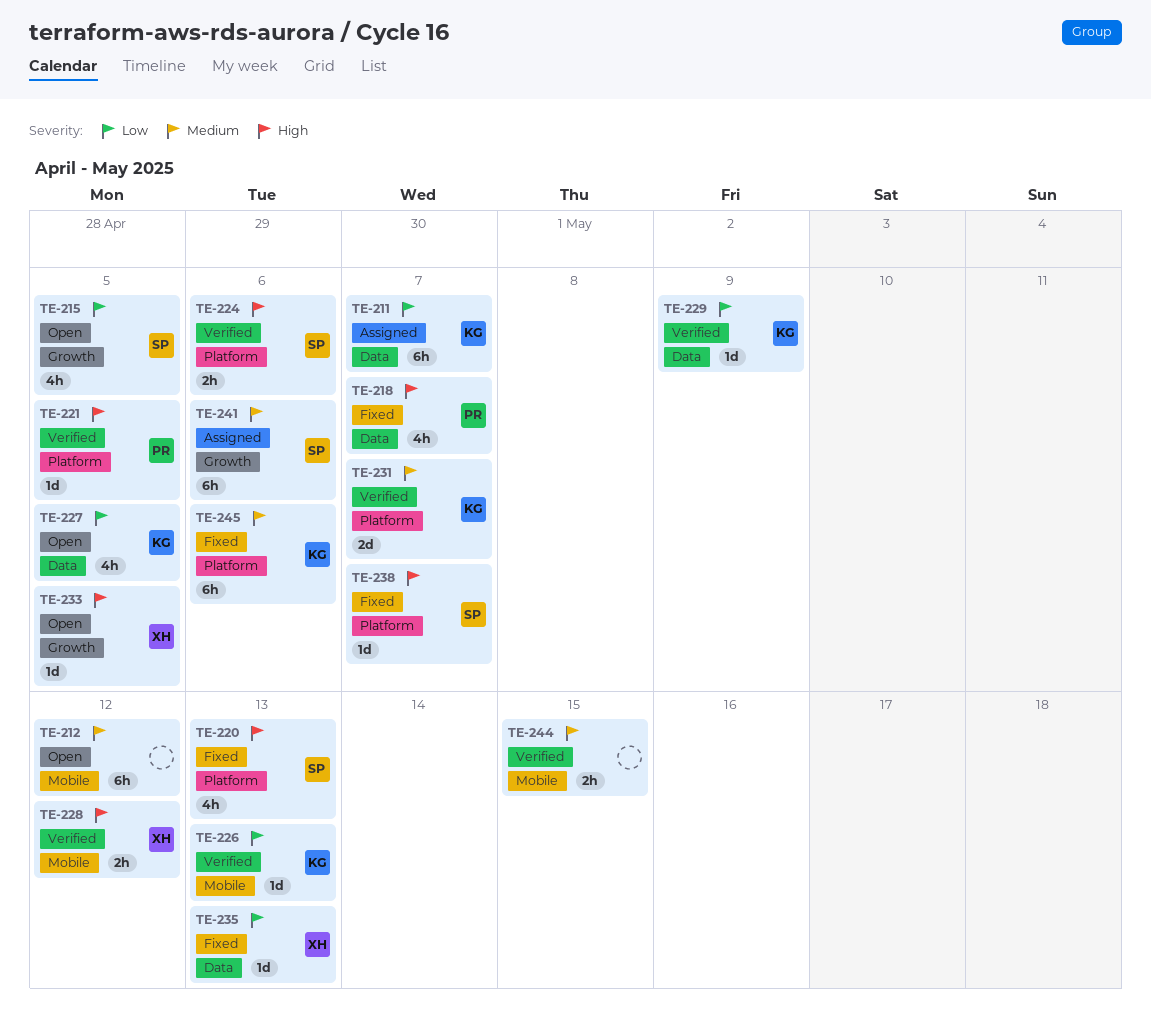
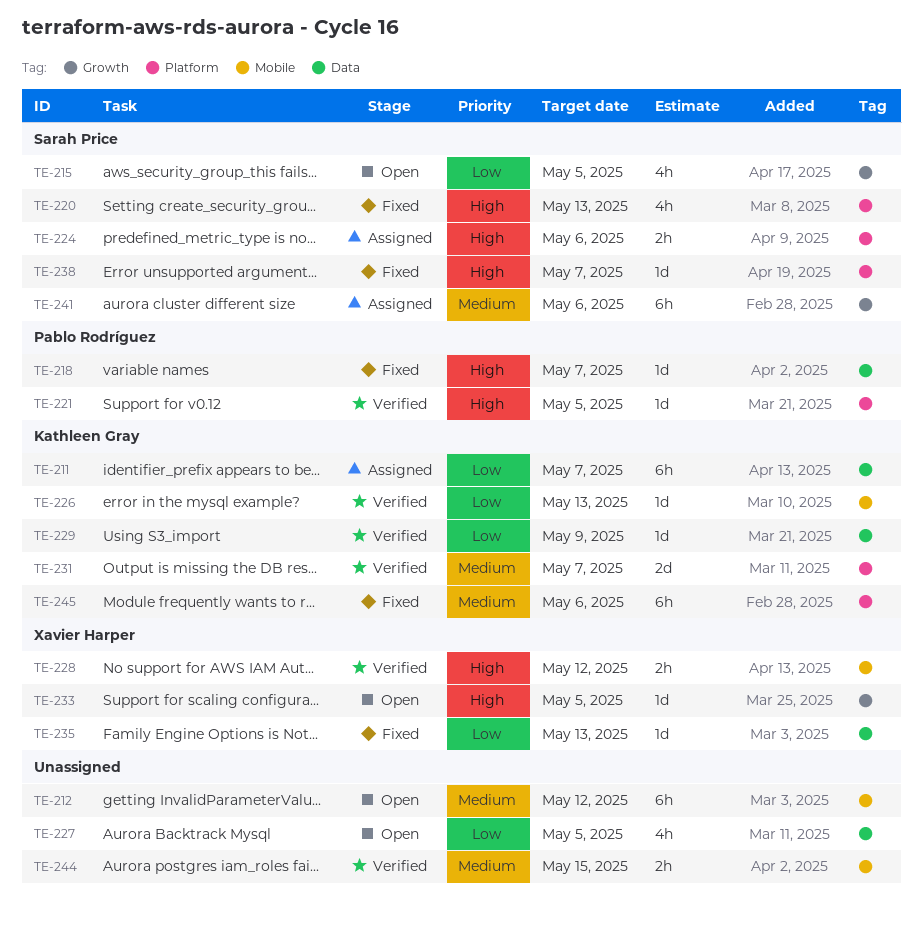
TE-218, estimate: 4h -> 1d
TE-224, status: Verified -> Assigned
TE-227, owner: Kathleen Gray -> none

